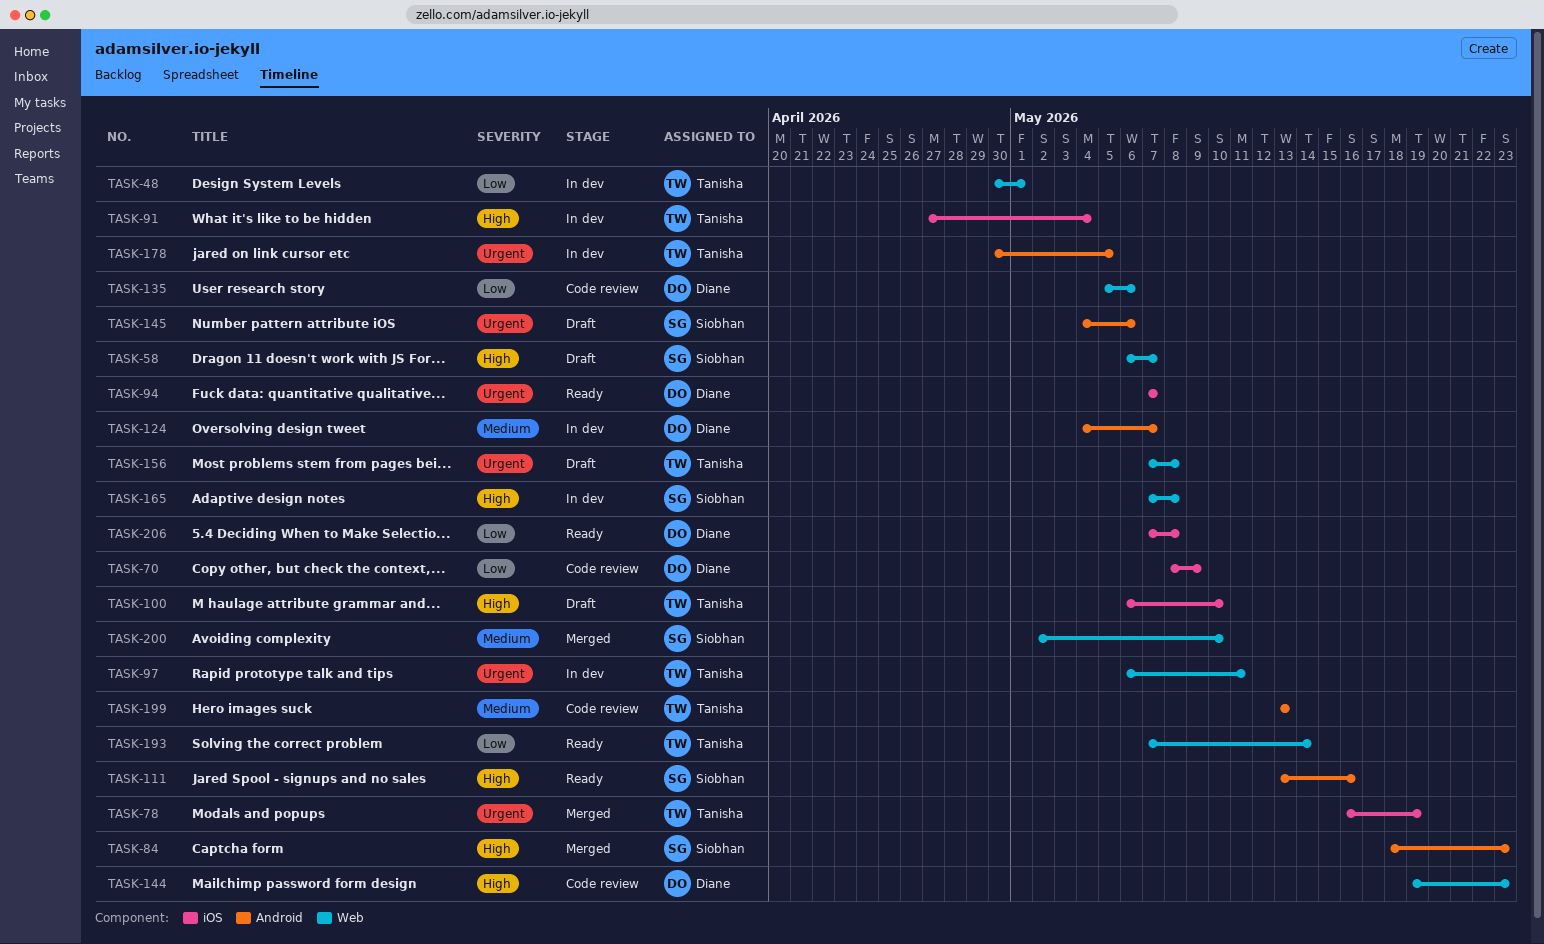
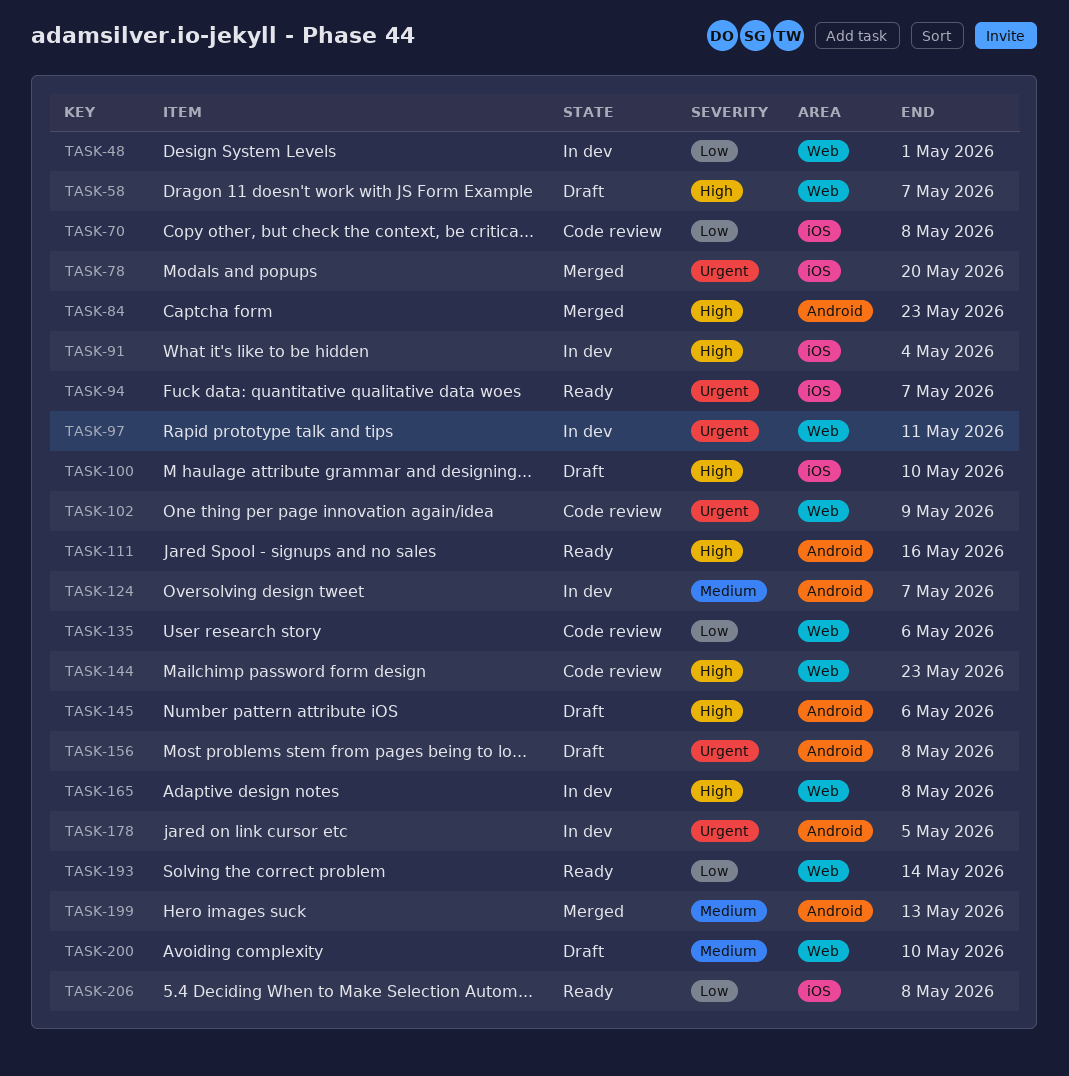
TASK-70, due: May 9 -> May 8
TASK-78, due: May 19 -> May 20
TASK-102: none -> present
TASK-145, priority: Urgent -> High
TASK-156, label: Web -> Android
TASK-199, status: Code review -> Merged
TASK-200, status: Merged -> Draft

